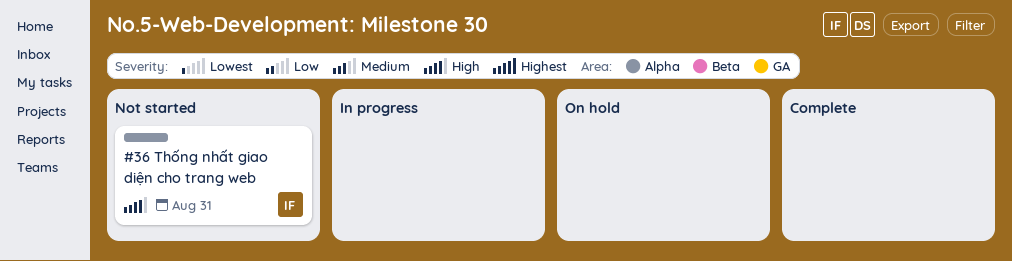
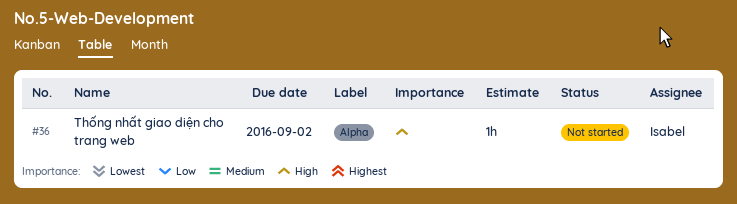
#36, due: Aug 31 -> Sep 2

